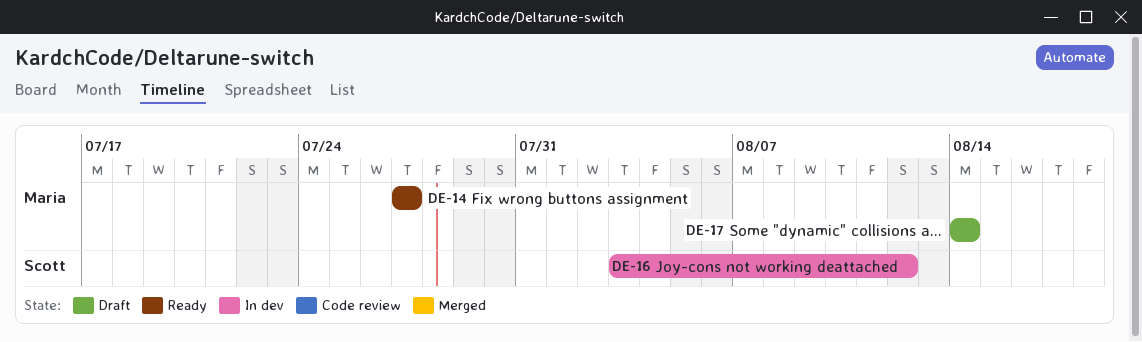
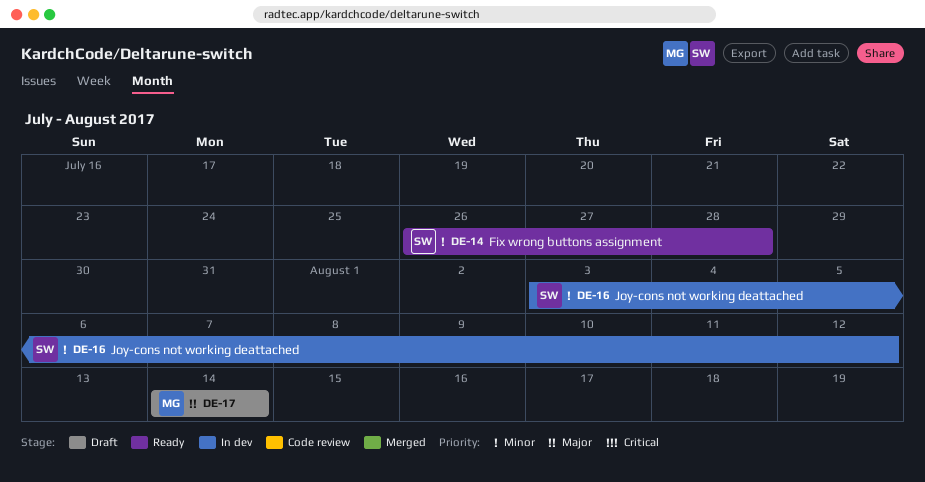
DE-14, owner: Maria -> Scott
DE-14, start: Jul 27 -> Jul 26
DE-14, due: Jul 27 -> Jul 28

